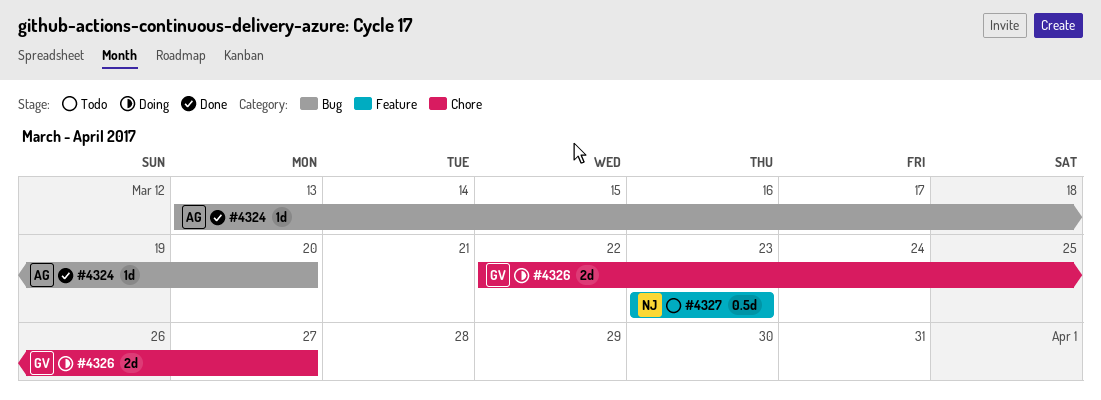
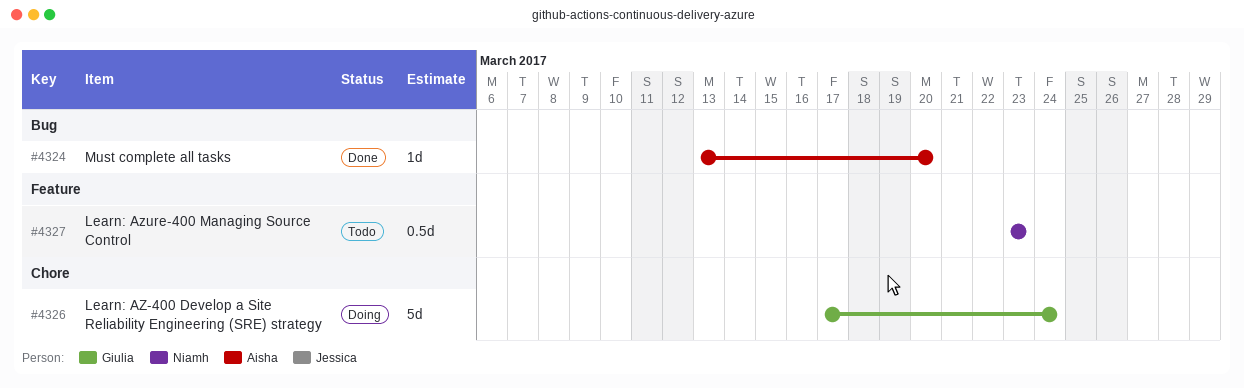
#4326, estimate: 2d -> 5d
#4326, start: Mar 22 -> Mar 17
#4326, due: Mar 27 -> Mar 24

